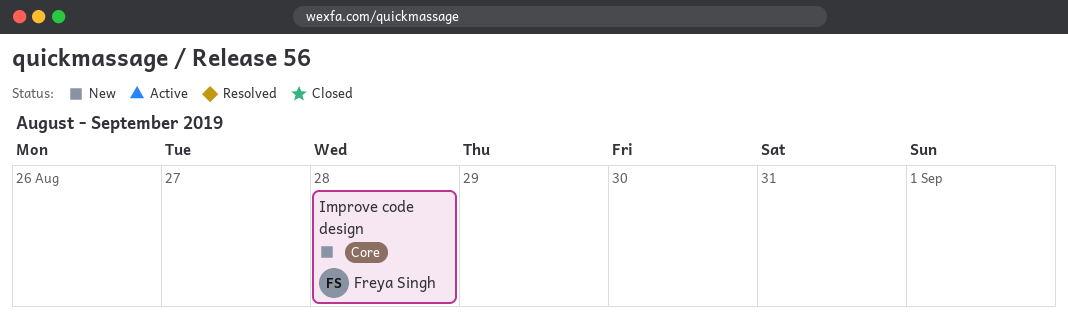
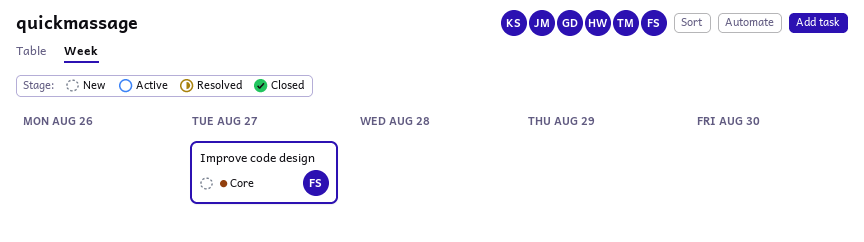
Improve code design, due: Aug 28 -> Aug 27

